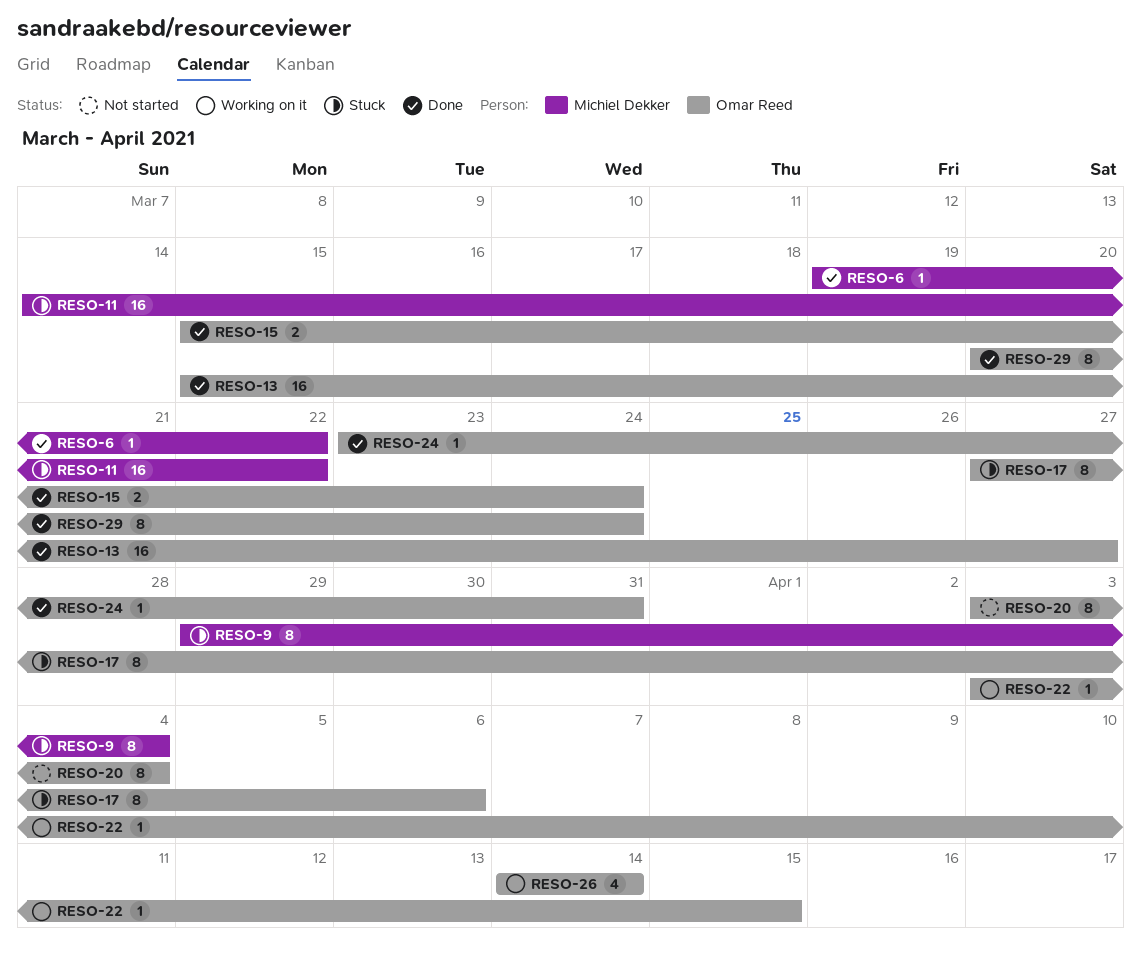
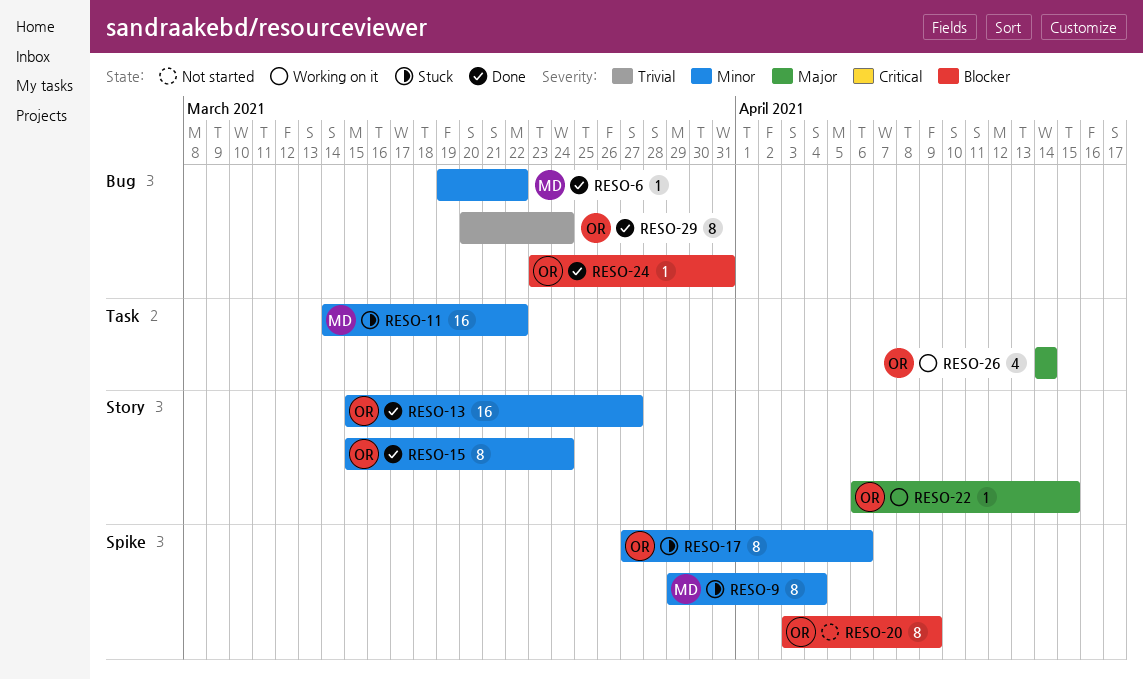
RESO-15, estimate: 2 -> 8
RESO-20, due: Apr 4 -> Apr 9
RESO-22, start: Apr 3 -> Apr 6

